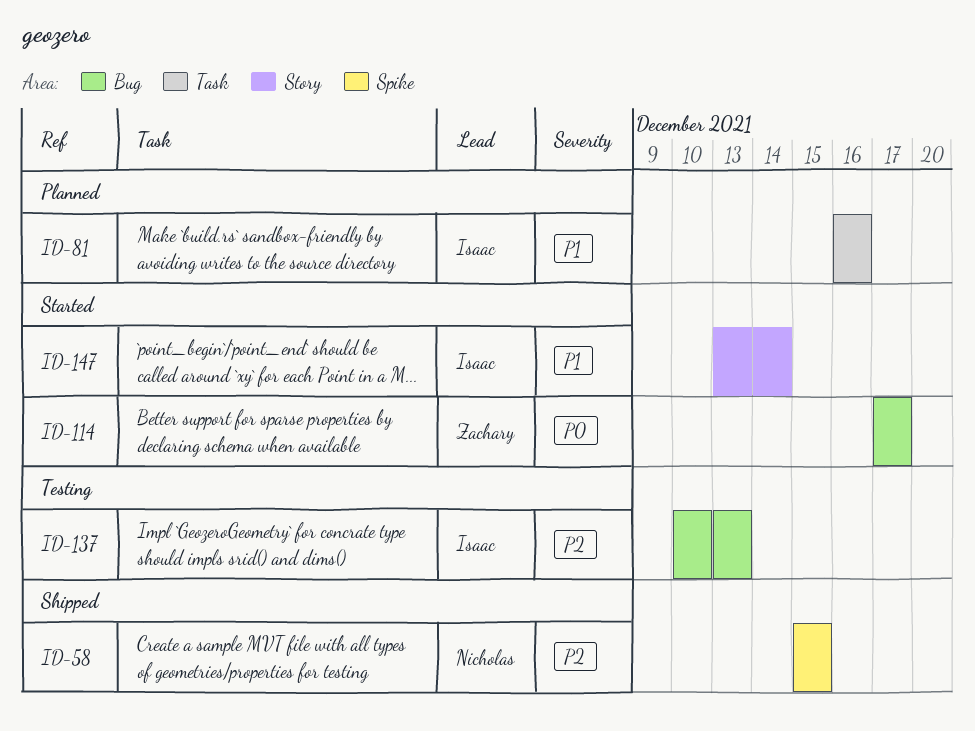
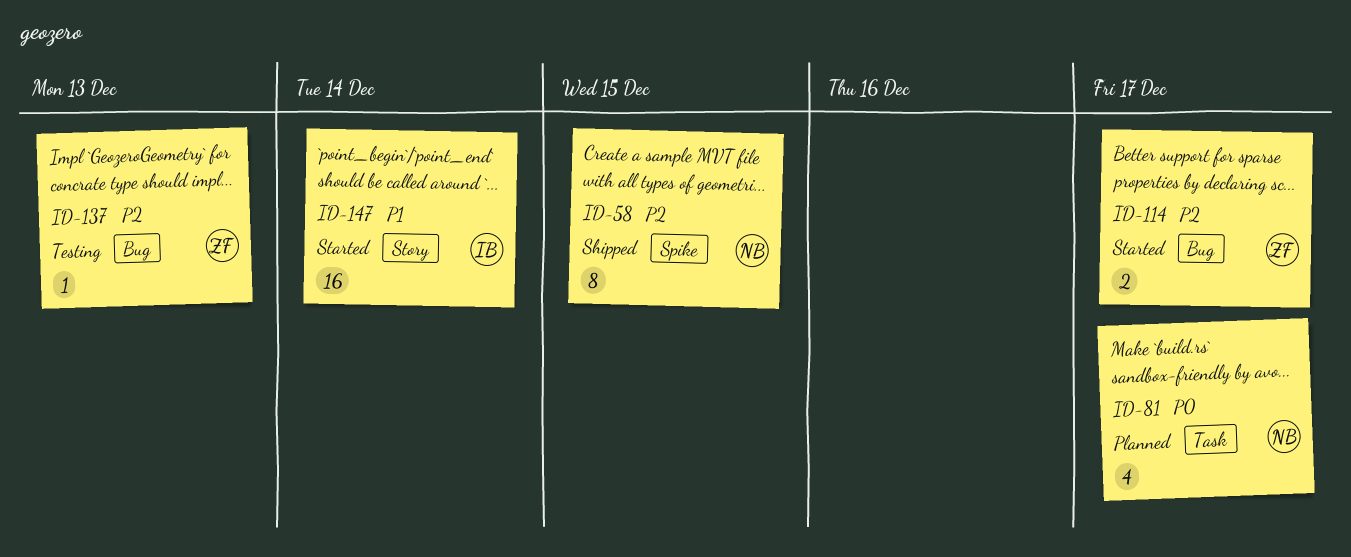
ID-81, owner: Isaac -> Nicholas
ID-81, priority: P1 -> P0
ID-81, due: Dec 16 -> Dec 17
ID-114, priority: P0 -> P2
ID-137, owner: Isaac -> Zachary

